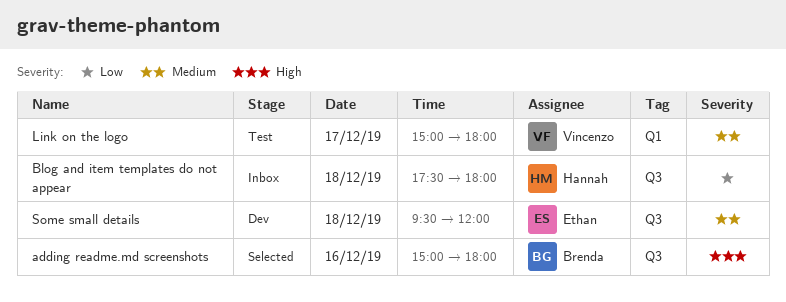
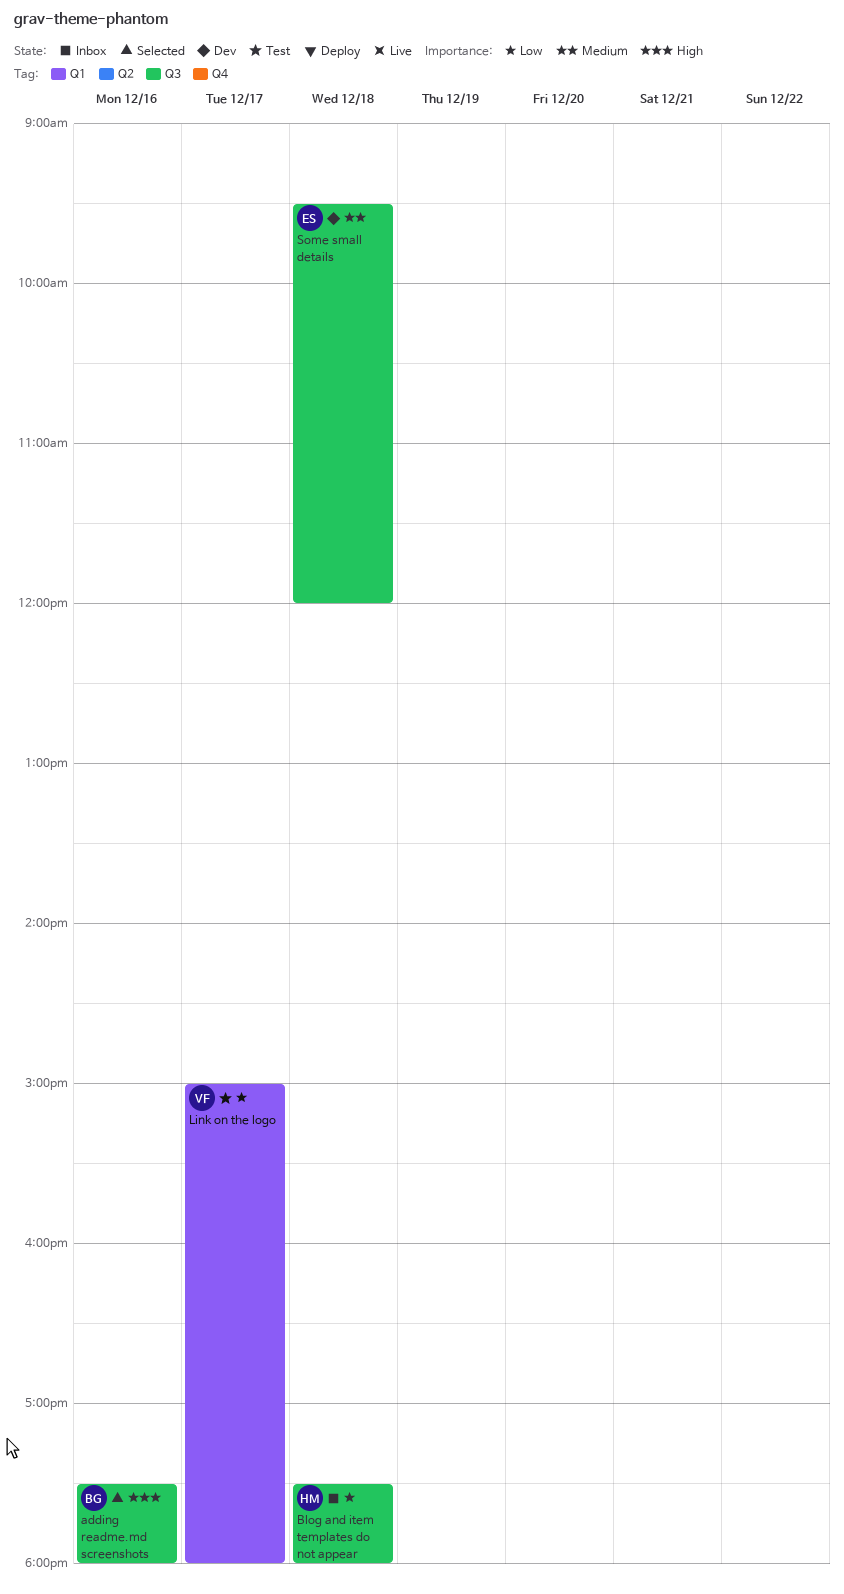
adding readme.md screenshots, begins: 15:00 -> 17:30
Link on the logo, priority: Medium -> Low

